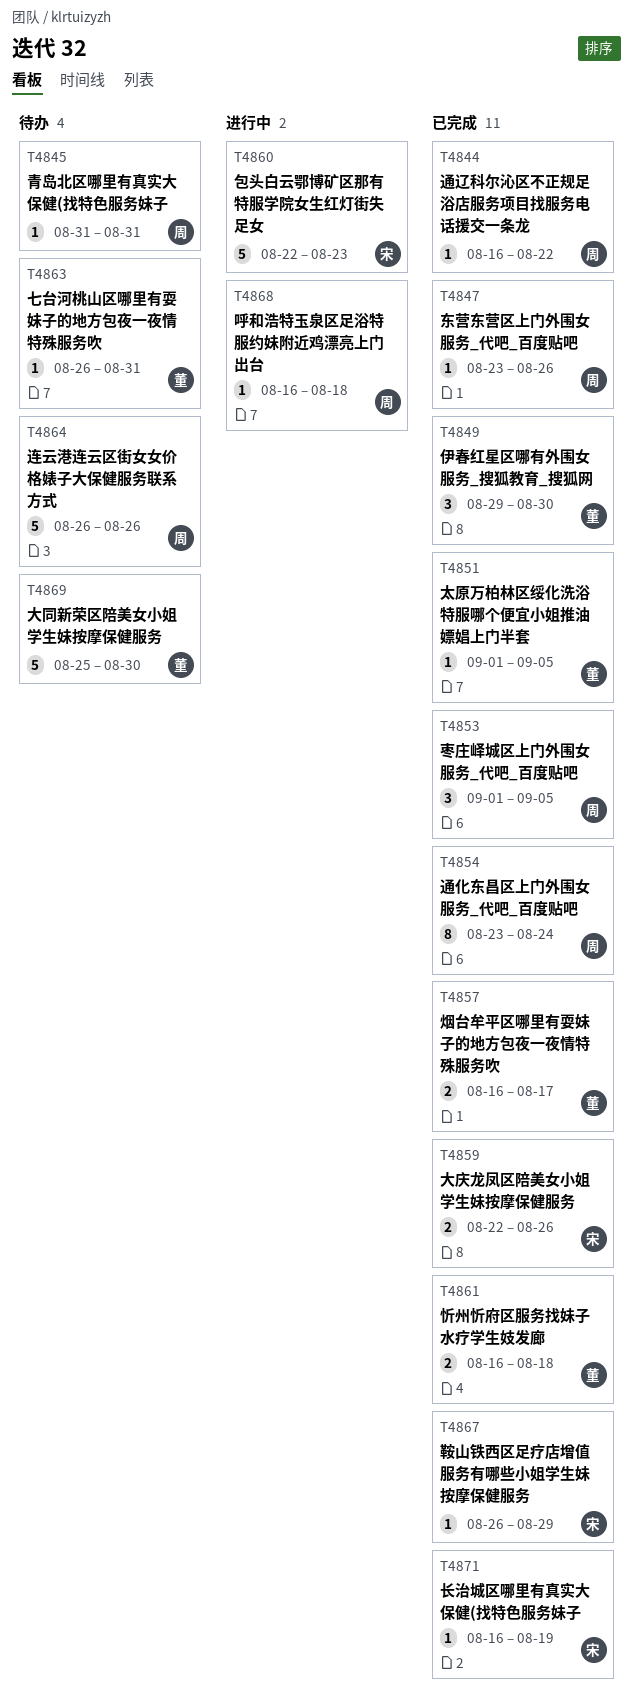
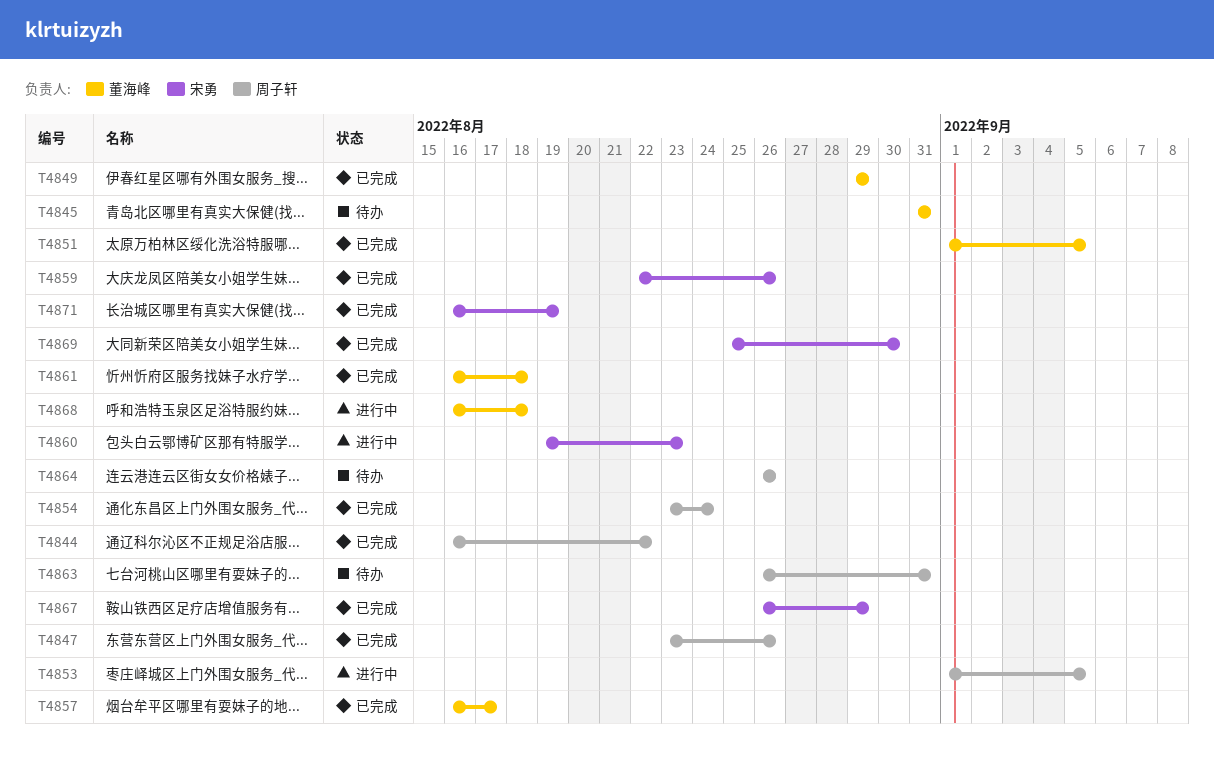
T4845, owner: 周子轩 -> 董海峰
T4849, due: Aug 30 -> Aug 29
T4853, status: 已完成 -> 进行中
T4860, start: Aug 22 -> Aug 19
T4863, owner: 董海峰 -> 周子轩
T4868, owner: 周子轩 -> 董海峰
T4869, status: 待办 -> 已完成
T4869, owner: 董海峰 -> 宋勇

